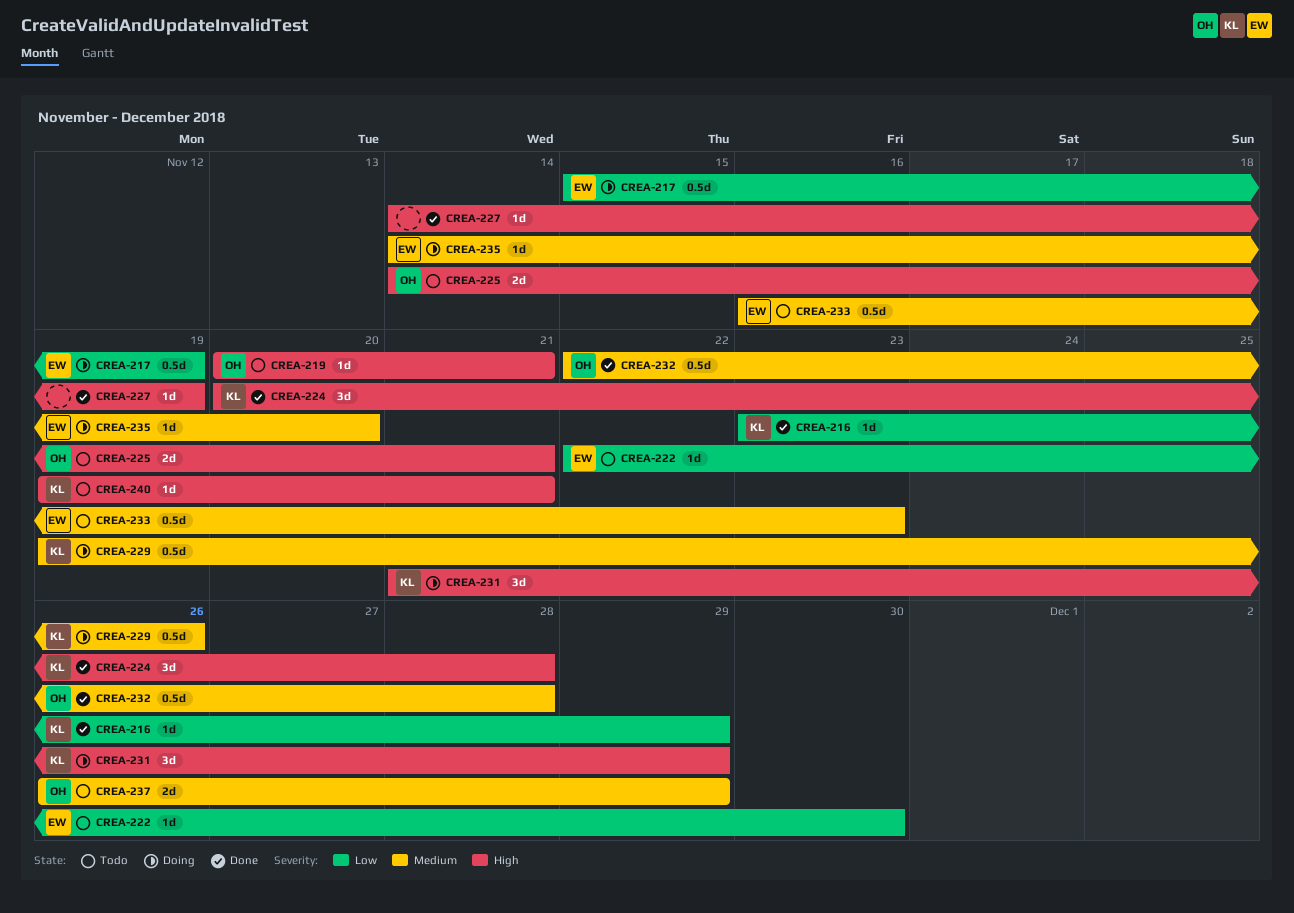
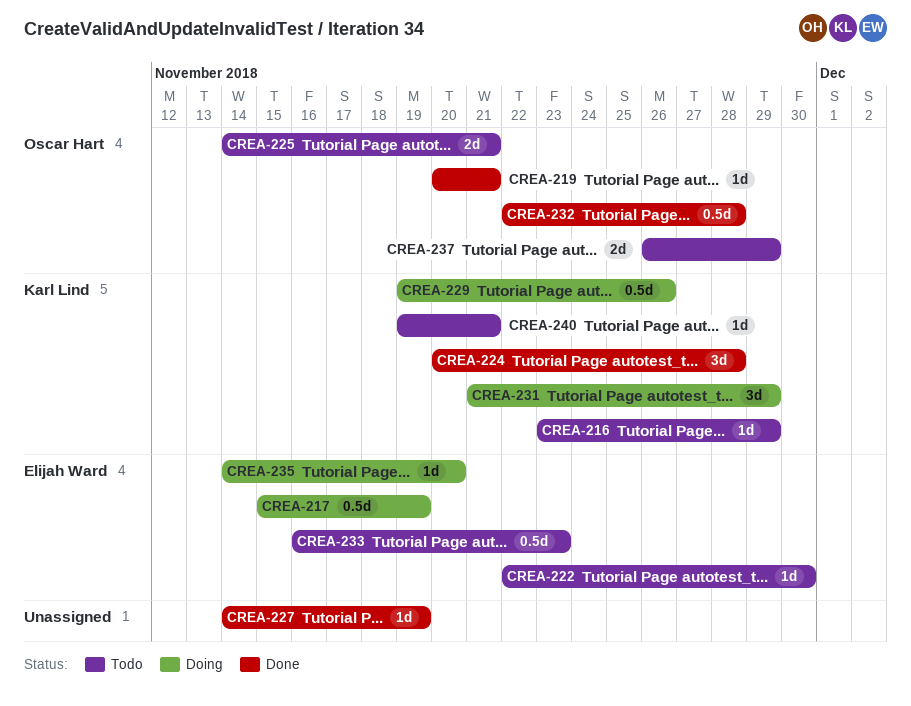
CREA-216, status: Done -> Todo
CREA-219, status: Todo -> Done

